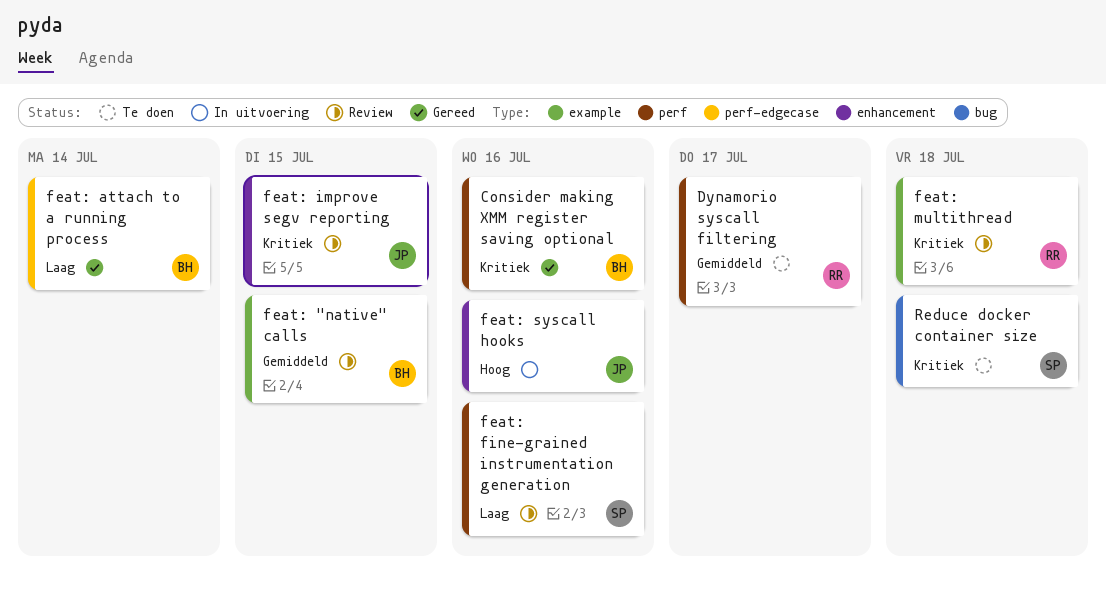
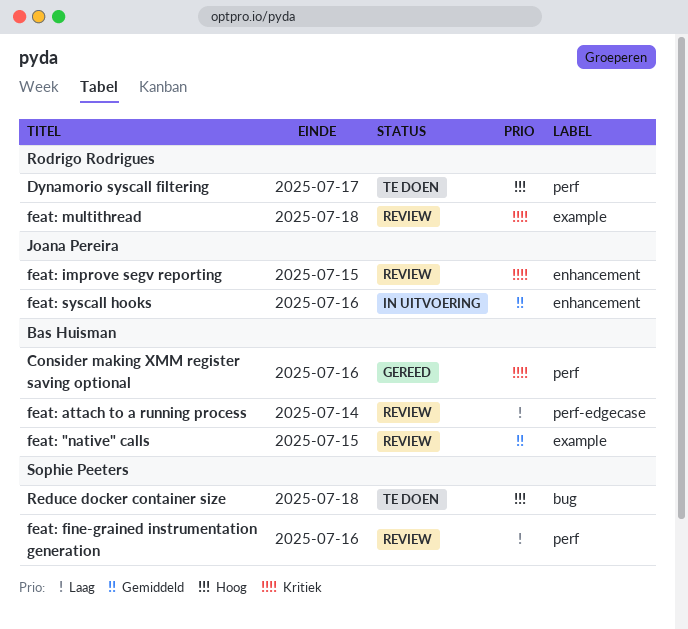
Dynamorio syscall filtering, priority: Gemiddeld -> Hoog
feat: attach to a running process, status: Gereed -> Review
feat: syscall hooks, priority: Hoog -> Gemiddeld
Reduce docker container size, priority: Kritiek -> Hoog

